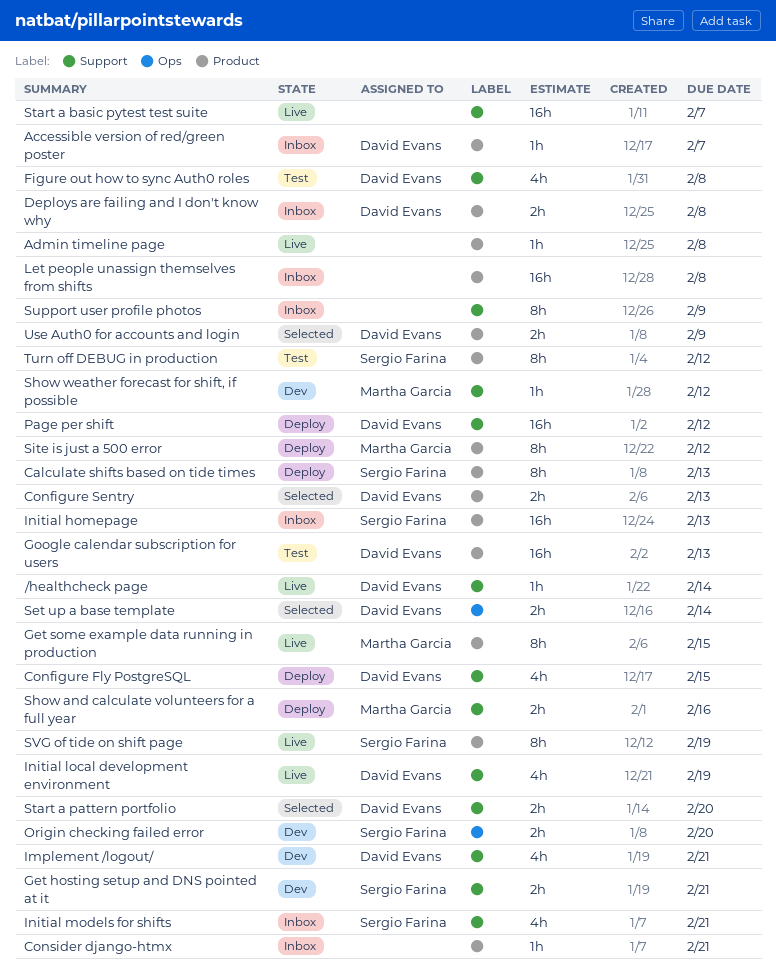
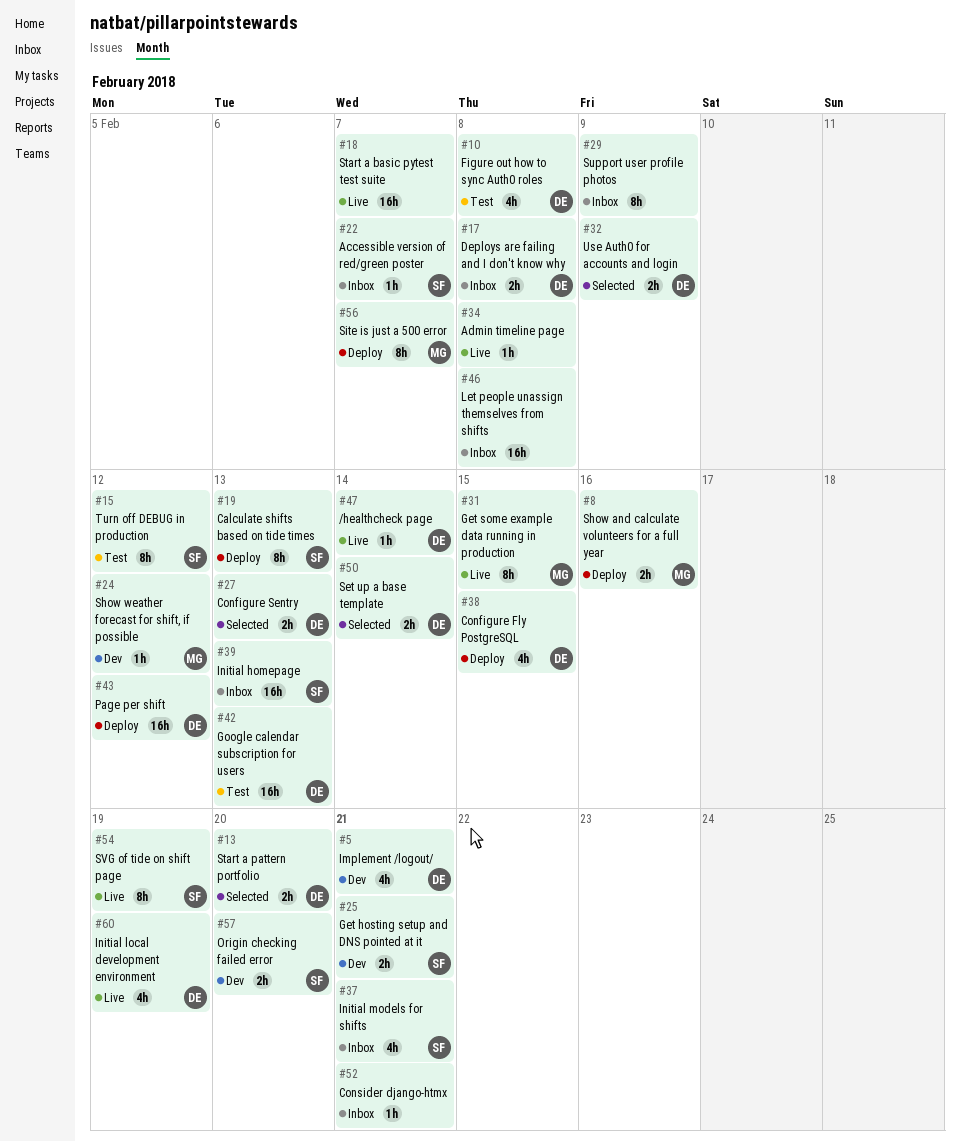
Accessible version of red/green poster, owner: David Evans -> Sergio Farina
Site is just a 500 error, due: Feb 12 -> Feb 7

